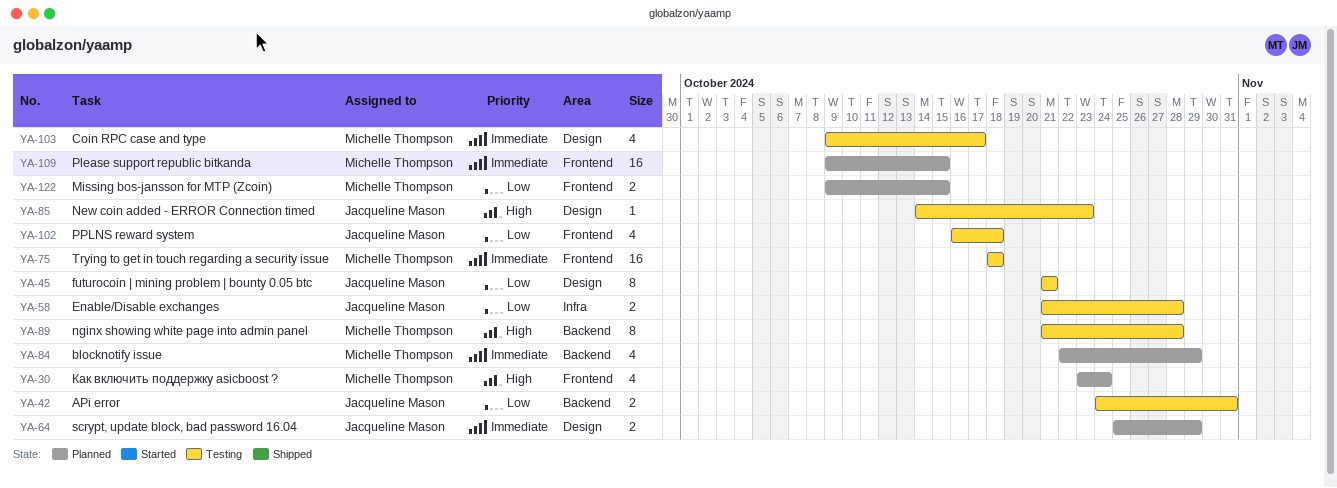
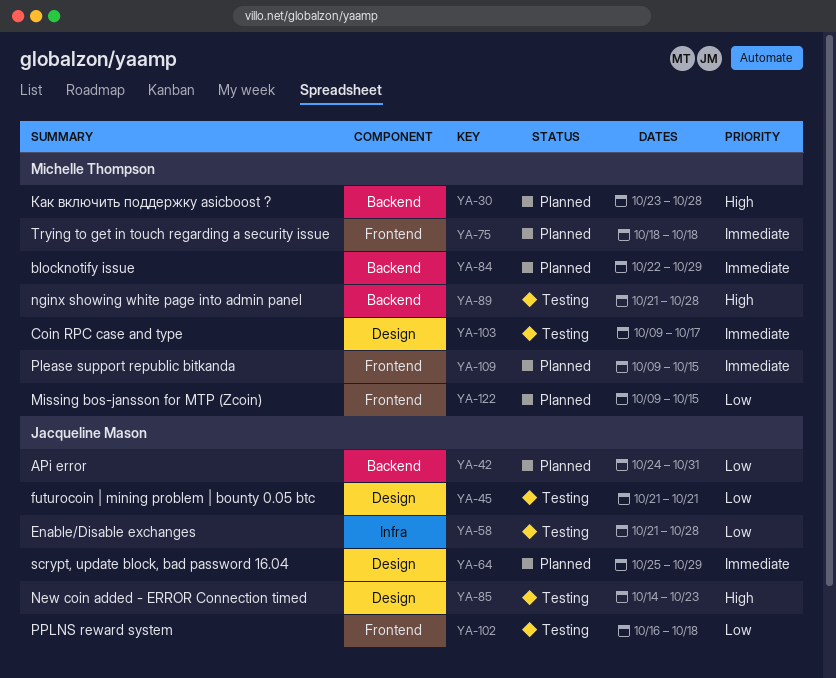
YA-30, label: Frontend -> Backend
YA-30, due: Oct 24 -> Oct 28
YA-42, status: Testing -> Planned
YA-75, status: Testing -> Planned

